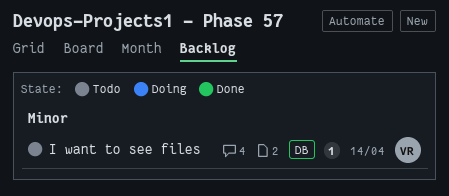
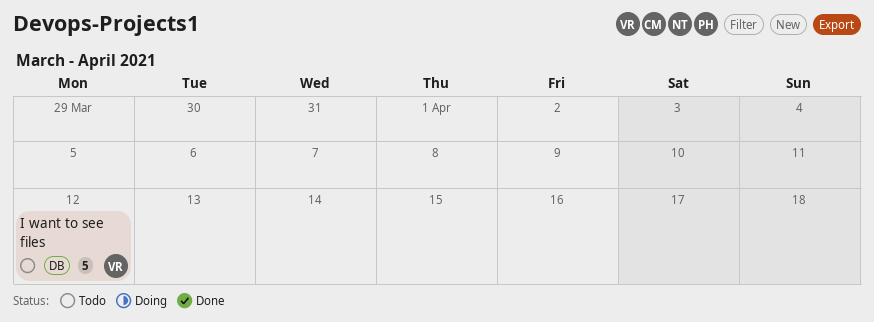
I want to see files, estimate: 1 -> 5
I want to see files, due: Apr 14 -> Apr 12

